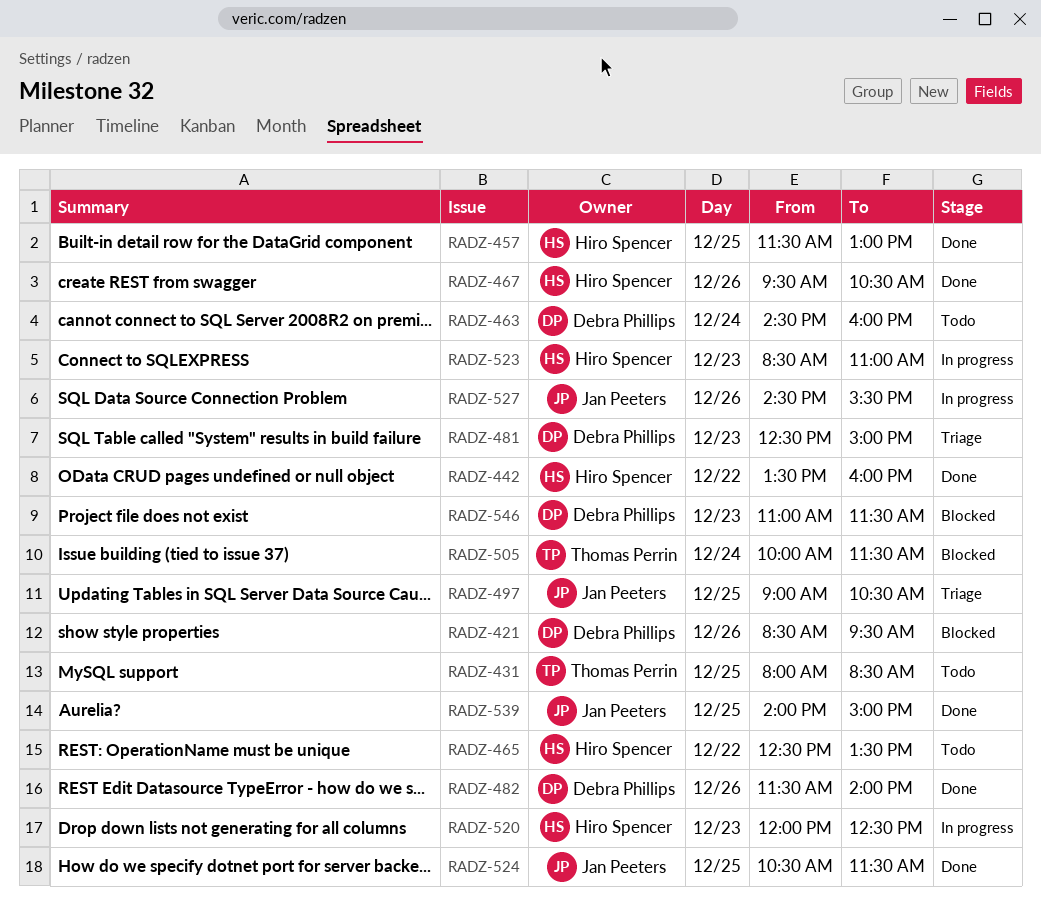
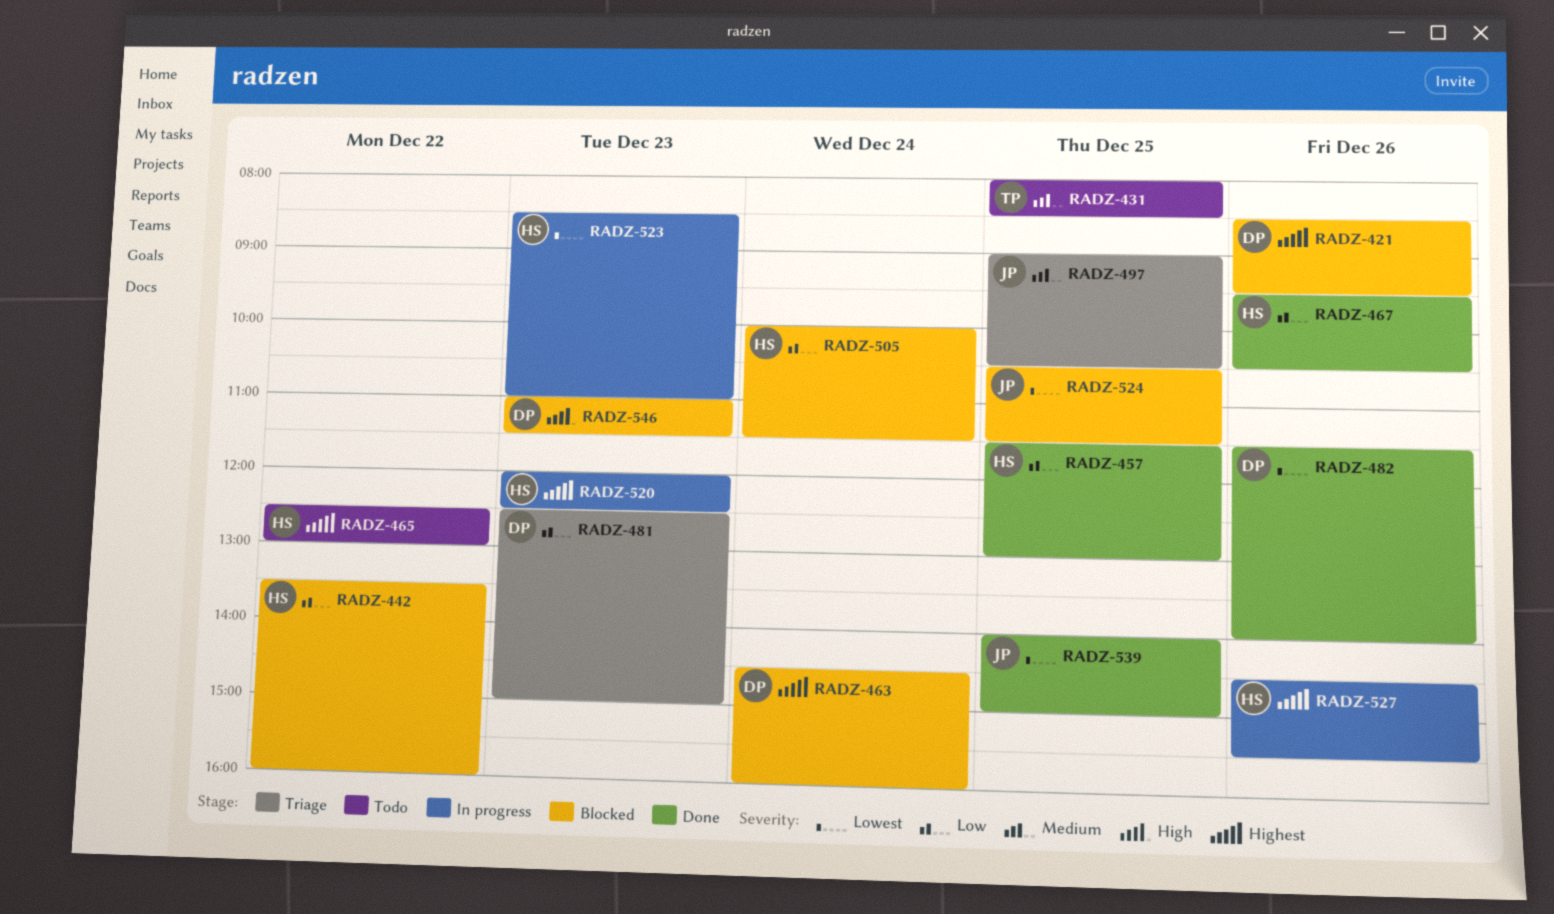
RADZ-442, status: Done -> Blocked
RADZ-463, status: Todo -> Blocked
RADZ-465, ends: 13:30 -> 13:00
RADZ-505, owner: Thomas Perrin -> Hiro Spencer
RADZ-524, status: Done -> Blocked
RADZ-527, owner: Jan Peeters -> Hiro Spencer

